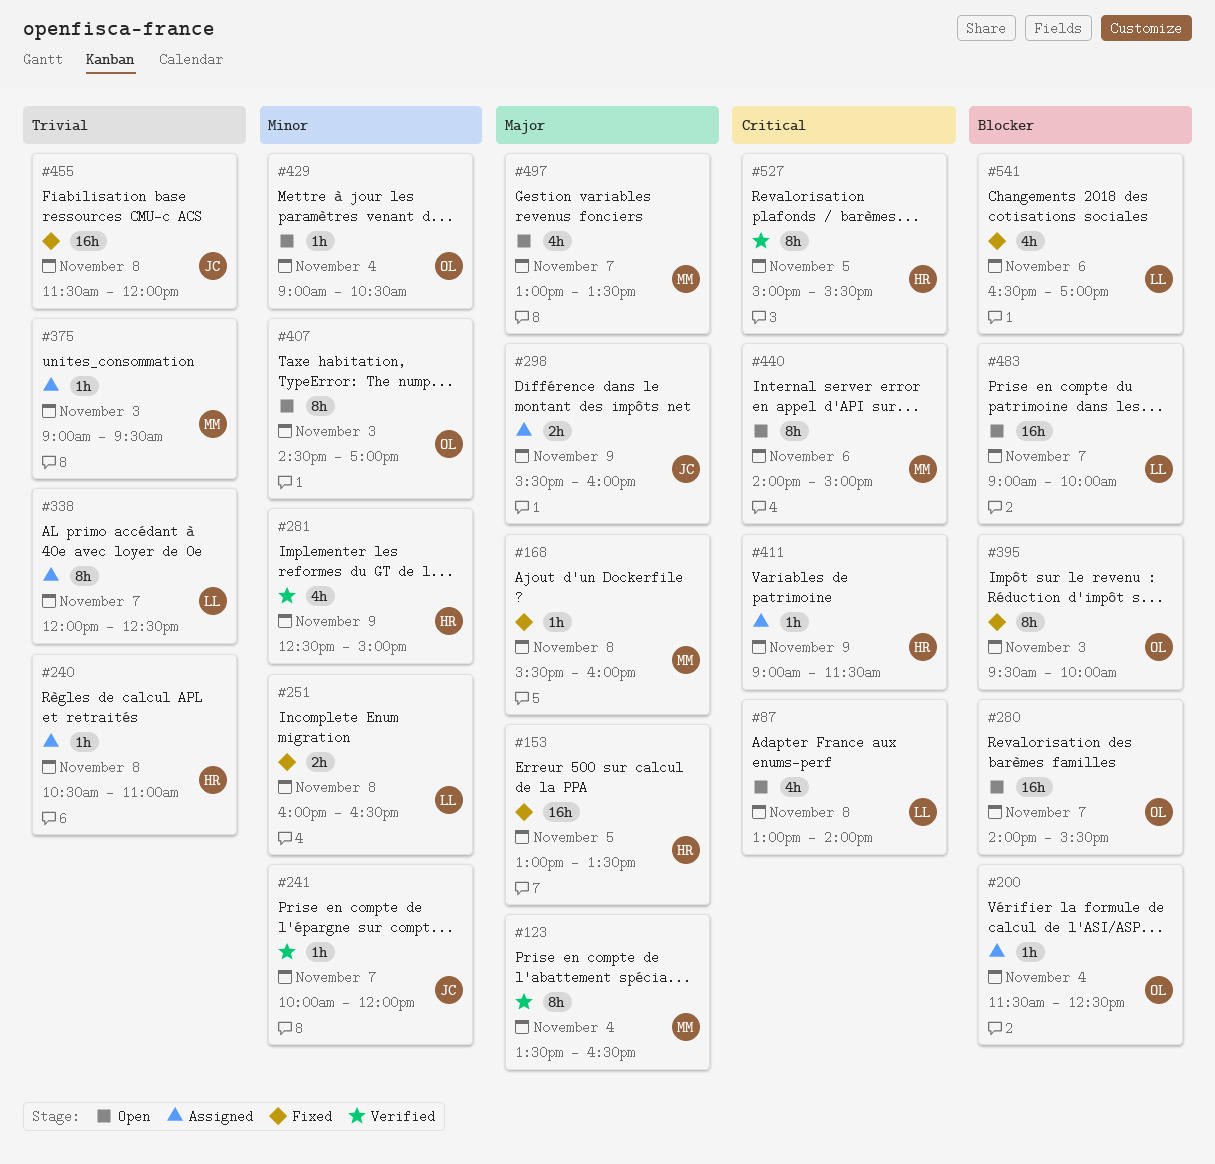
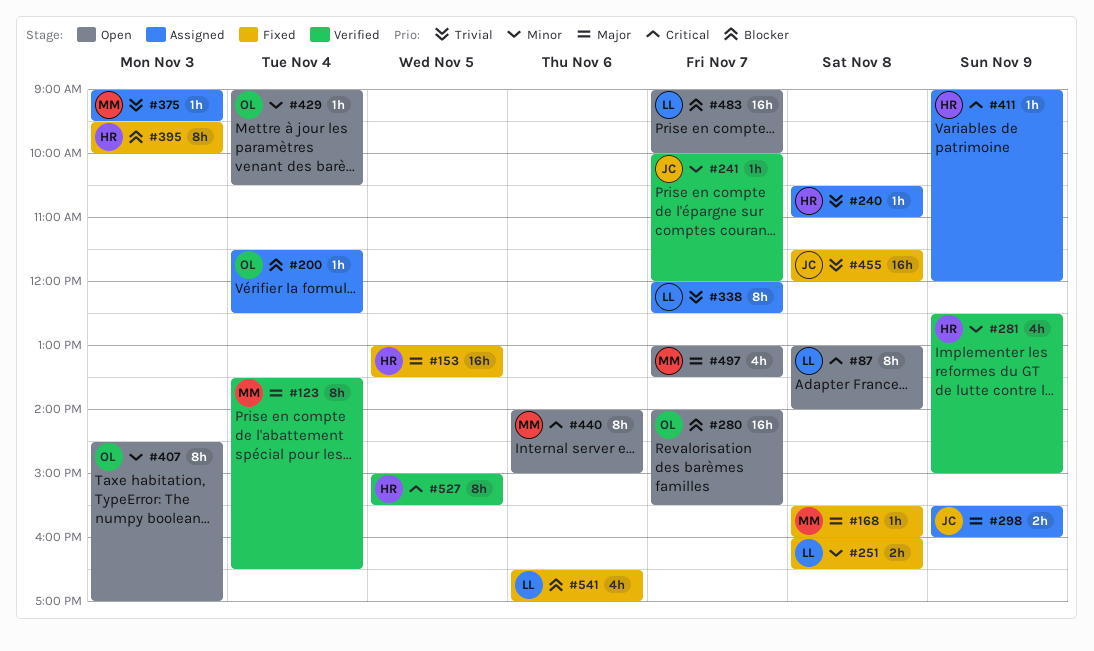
#87, estimate: 4h -> 8h
#395, owner: OL -> HR
#411, ends: 11:30 -> 12:00

